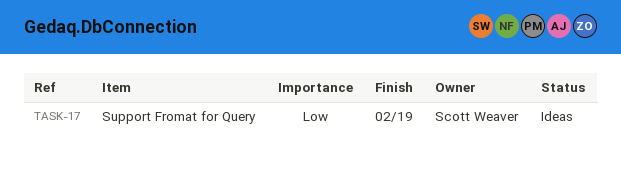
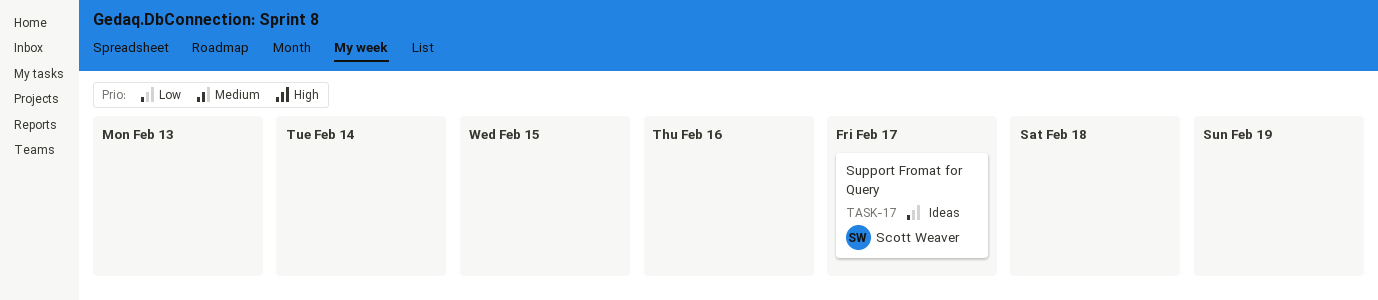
TASK-17, due: Feb 19 -> Feb 17

